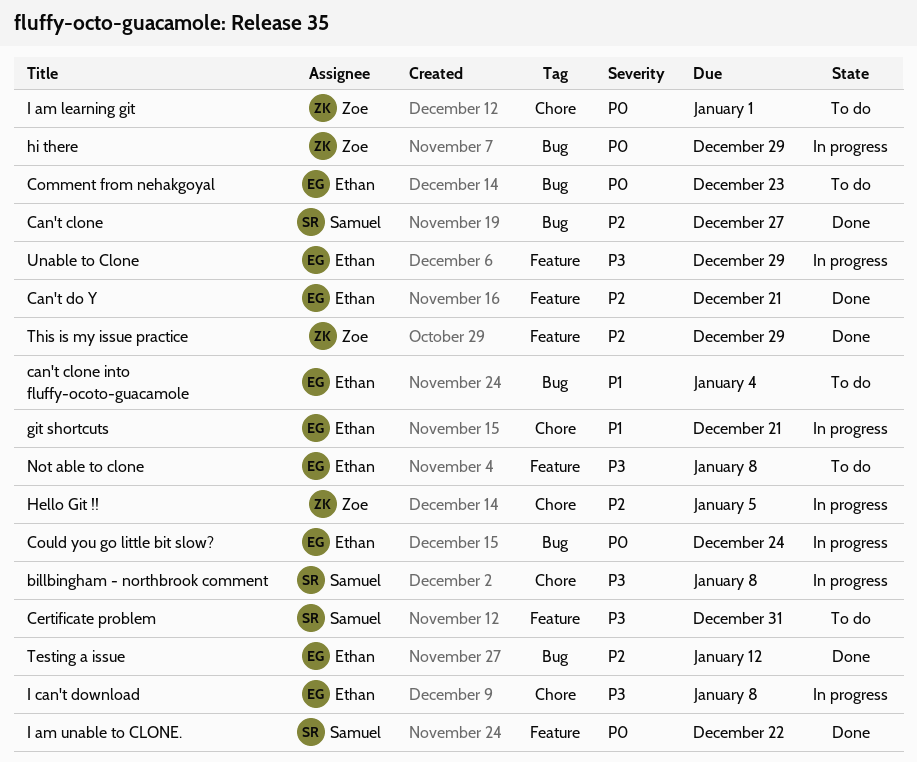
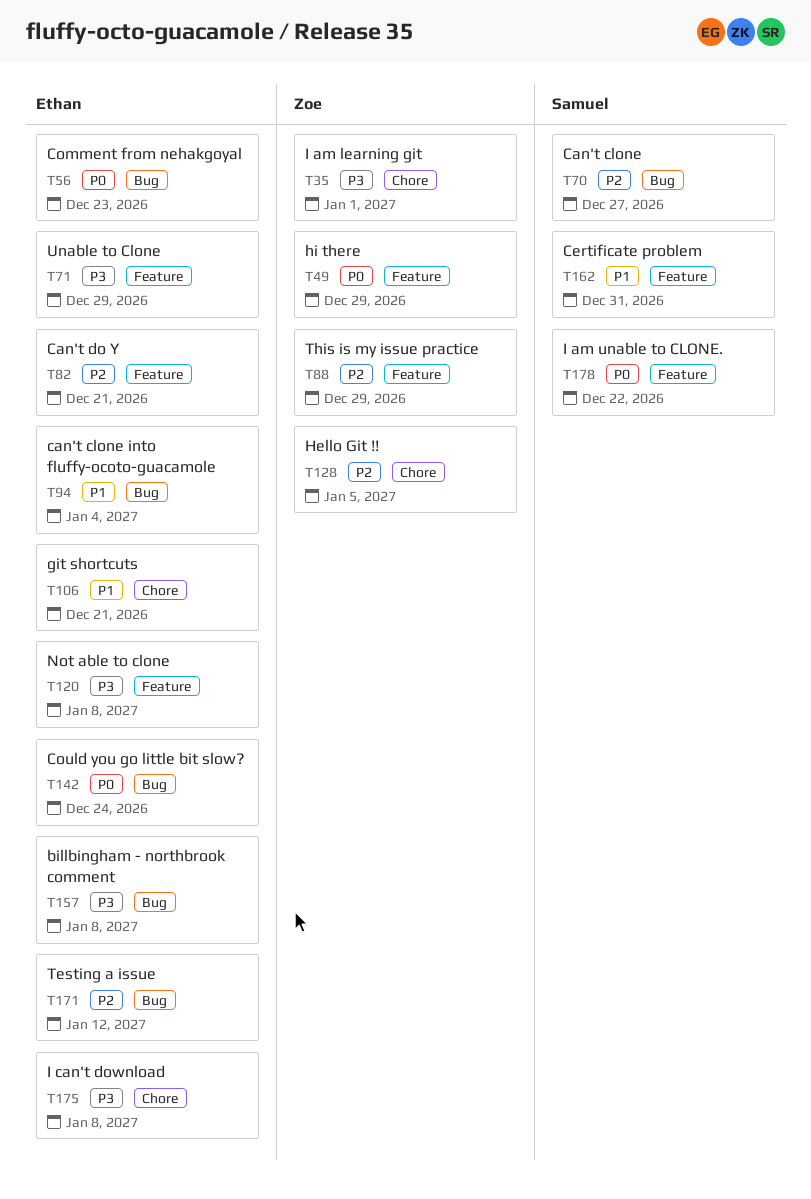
billbingham - northbrook comment, owner: Samuel -> Ethan
billbingham - northbrook comment, label: Chore -> Bug
Certificate problem, priority: P3 -> P1
hi there, label: Bug -> Feature
I am learning git, priority: P0 -> P3

